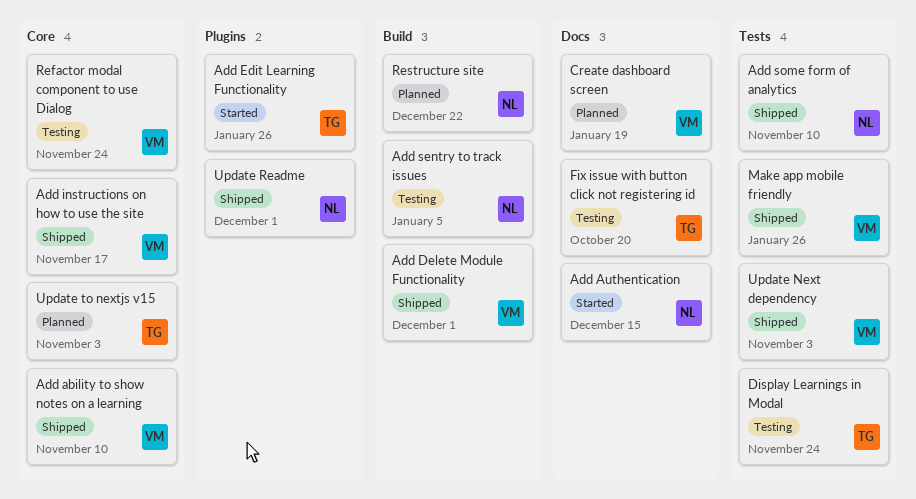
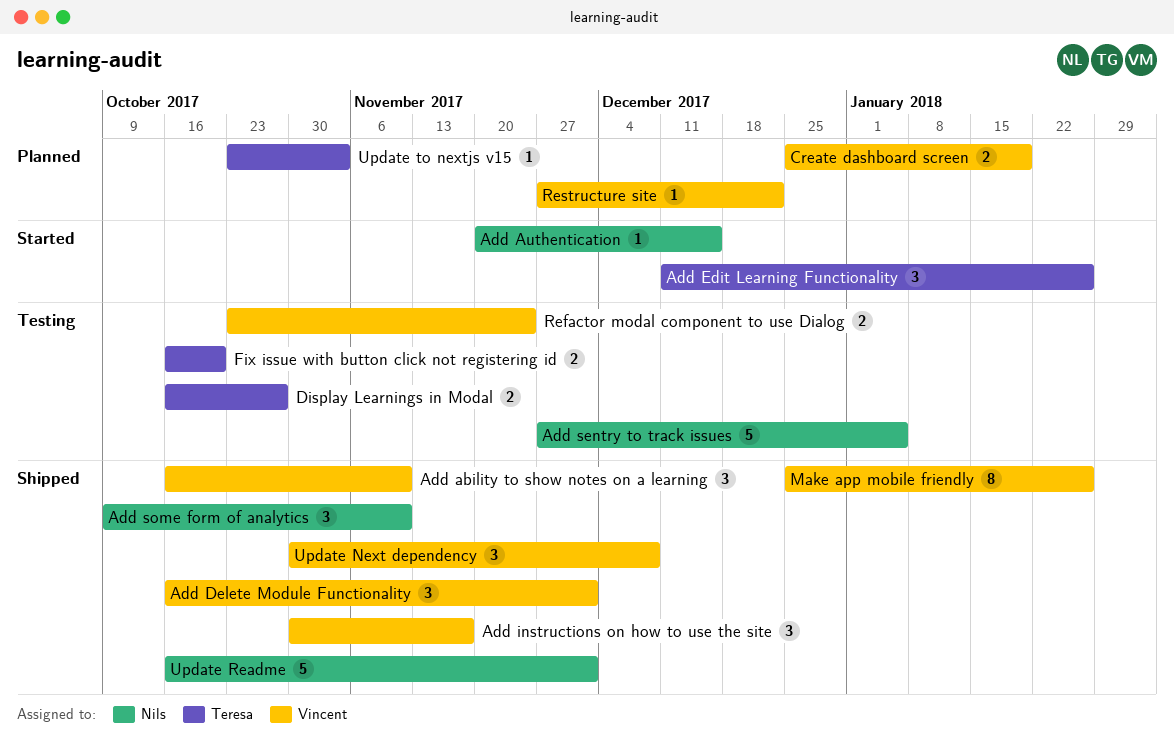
Display Learnings in Modal, due: Nov 24 -> Oct 27
Restructure site, owner: Nils -> Vincent
Update Next dependency, due: Nov 3 -> Dec 8

